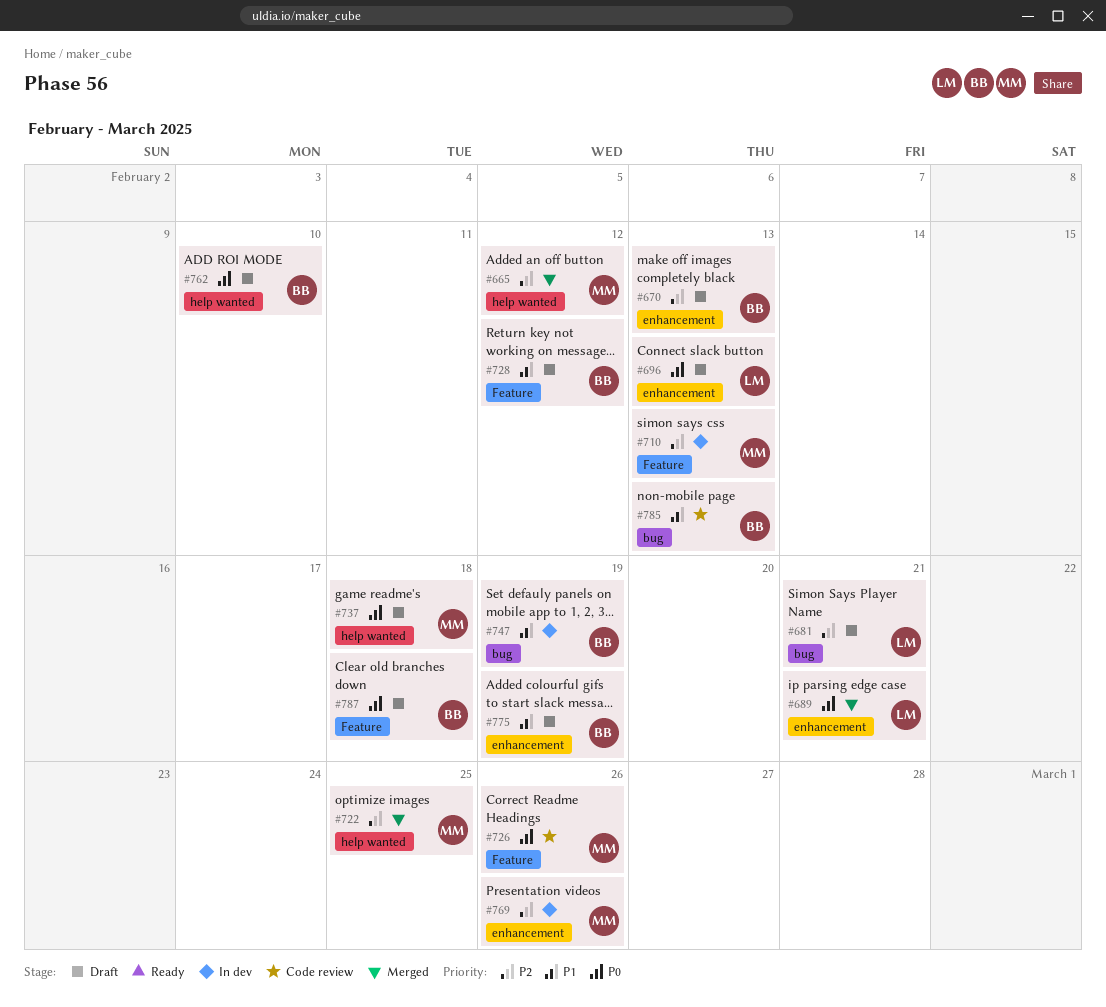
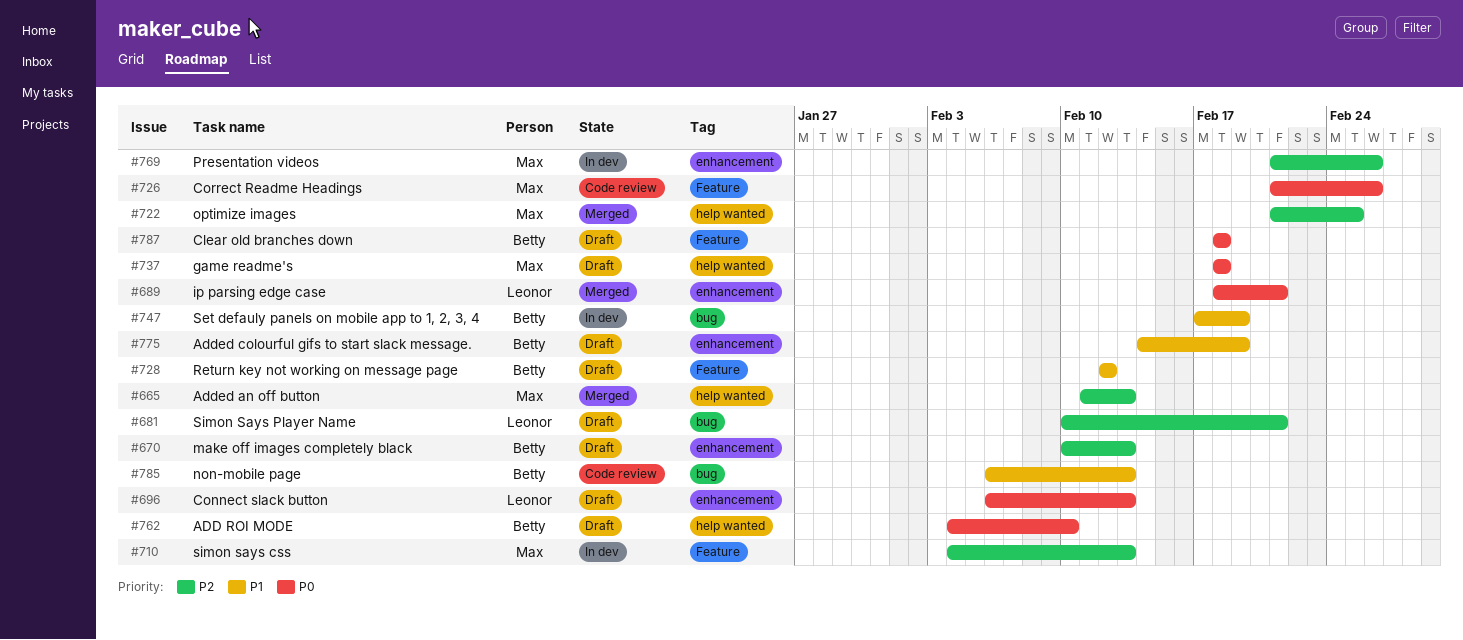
#665, due: Feb 12 -> Feb 13

